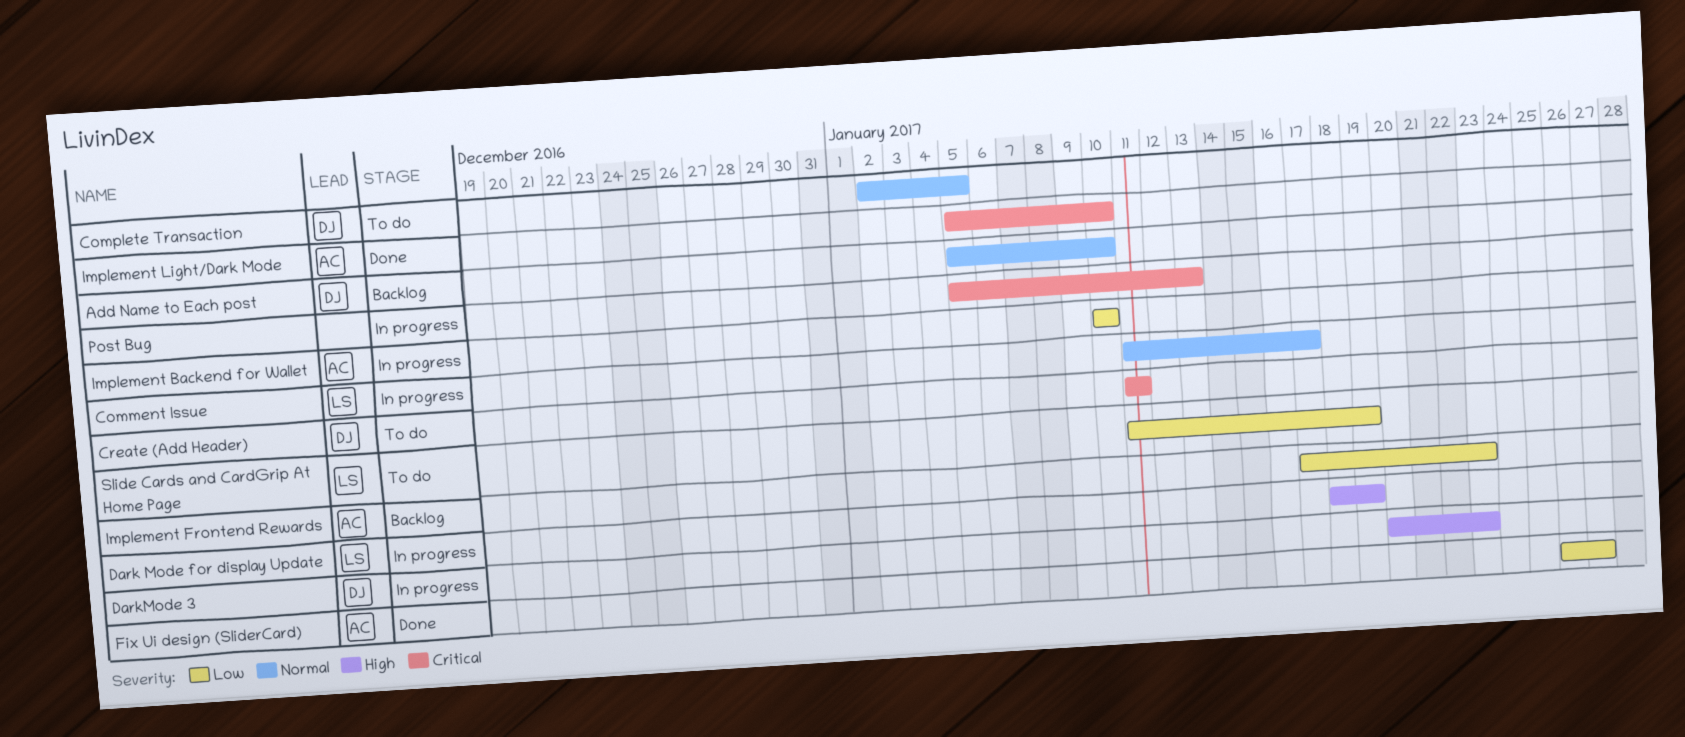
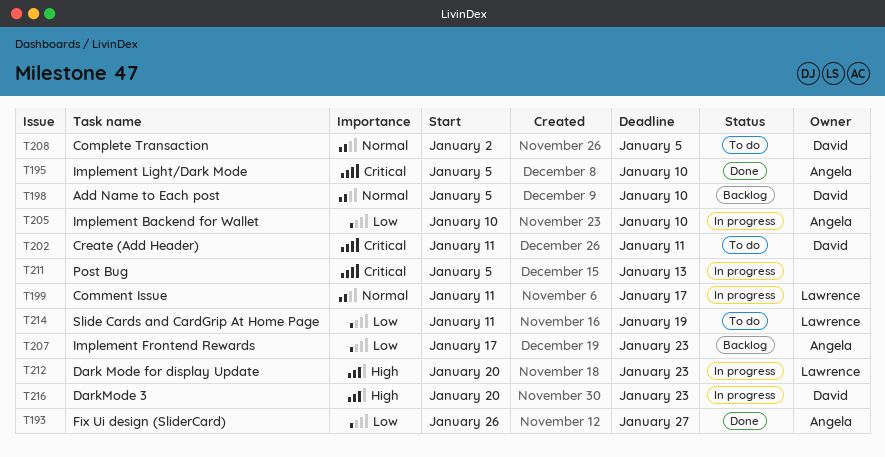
Dark Mode for display Update, start: Jan 18 -> Jan 20
Dark Mode for display Update, due: Jan 19 -> Jan 23

